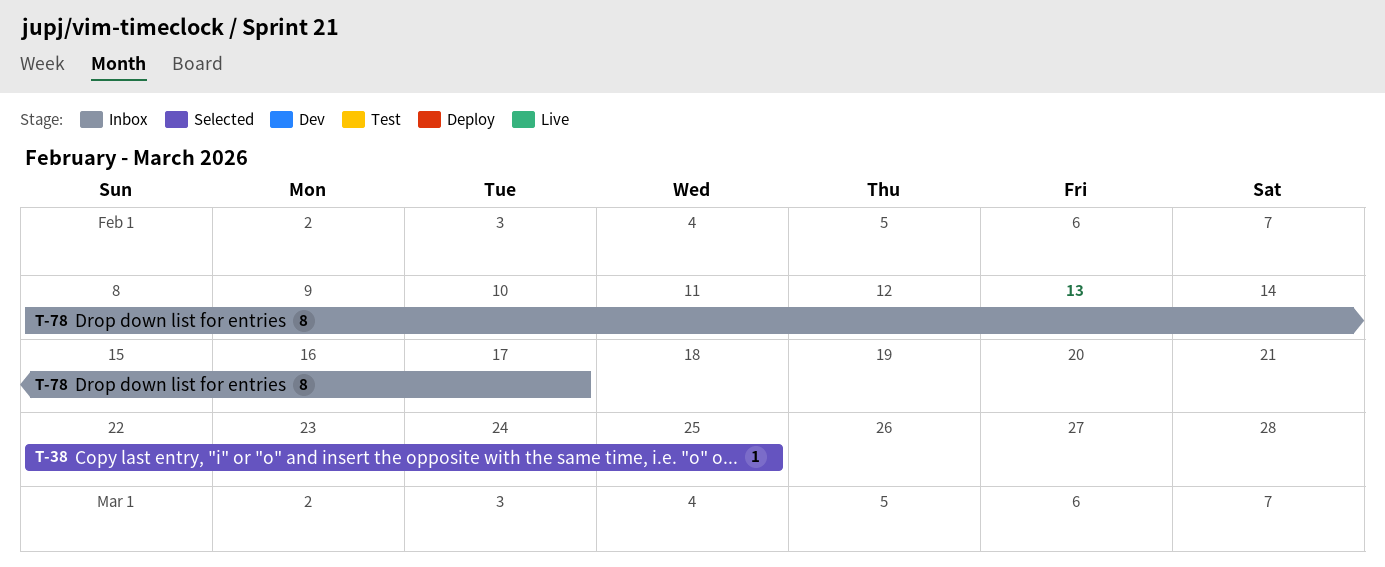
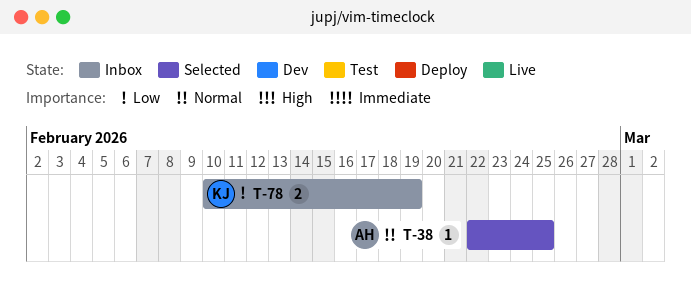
T-78, estimate: 8 -> 2
T-78, start: Feb 8 -> Feb 10
T-78, due: Feb 17 -> Feb 19

